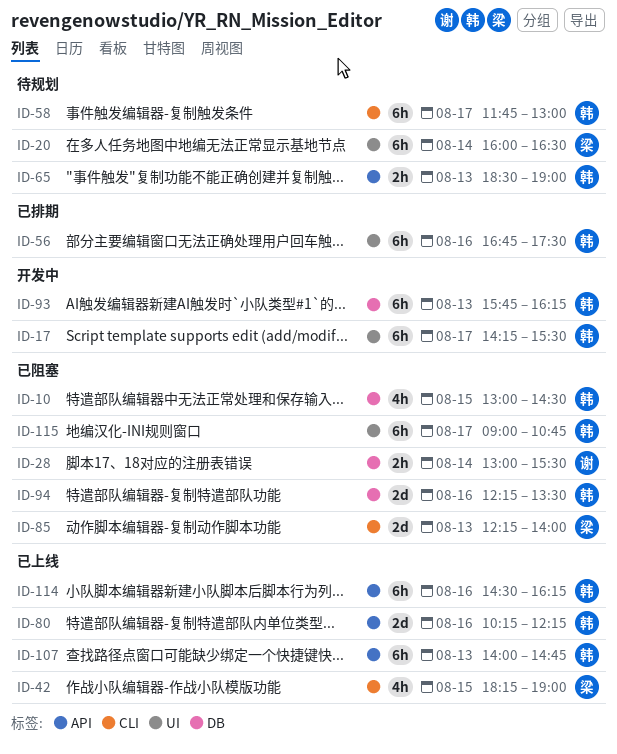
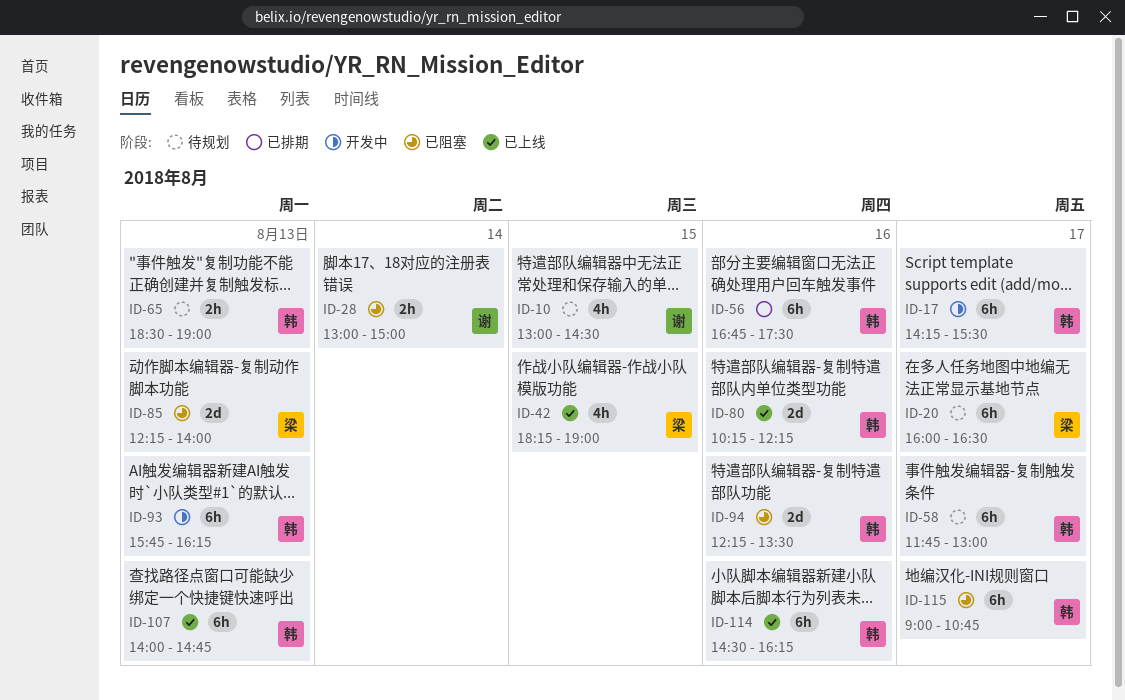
ID-10, status: 已阻塞 -> 待规划
ID-10, owner: 韩 -> 谢
ID-20, day: Aug 14 -> Aug 17
ID-28, ends: 15:30 -> 15:00

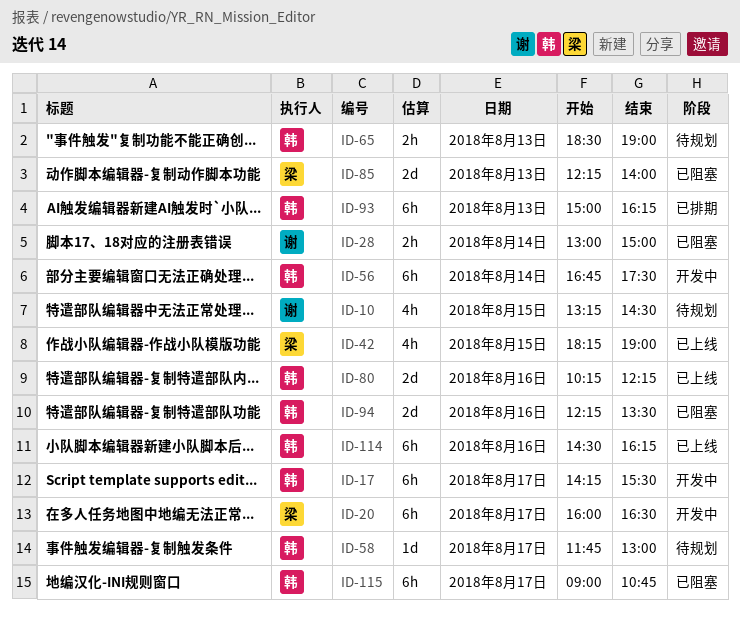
ID-10, begins: 13:00 -> 13:15
ID-20, status: 待规划 -> 开发中
ID-56, status: 已排期 -> 开发中
ID-56, day: Aug 16 -> Aug 14
ID-58, estimate: 6h -> 1d
ID-93, status: 开发中 -> 已排期
ID-93, begins: 15:45 -> 15:00
ID-107: present -> none

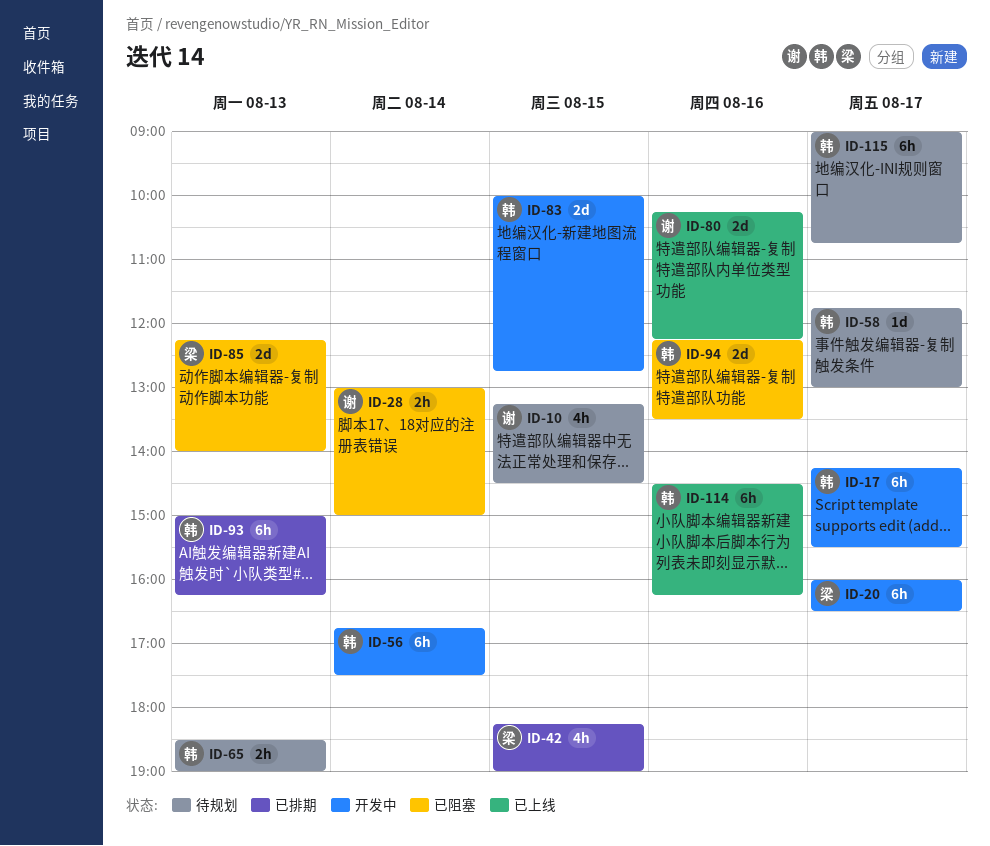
ID-42, status: 已上线 -> 已排期
ID-80, owner: 韩 -> 谢
ID-83: none -> present
ID-115, status: 已阻塞 -> 待规划

